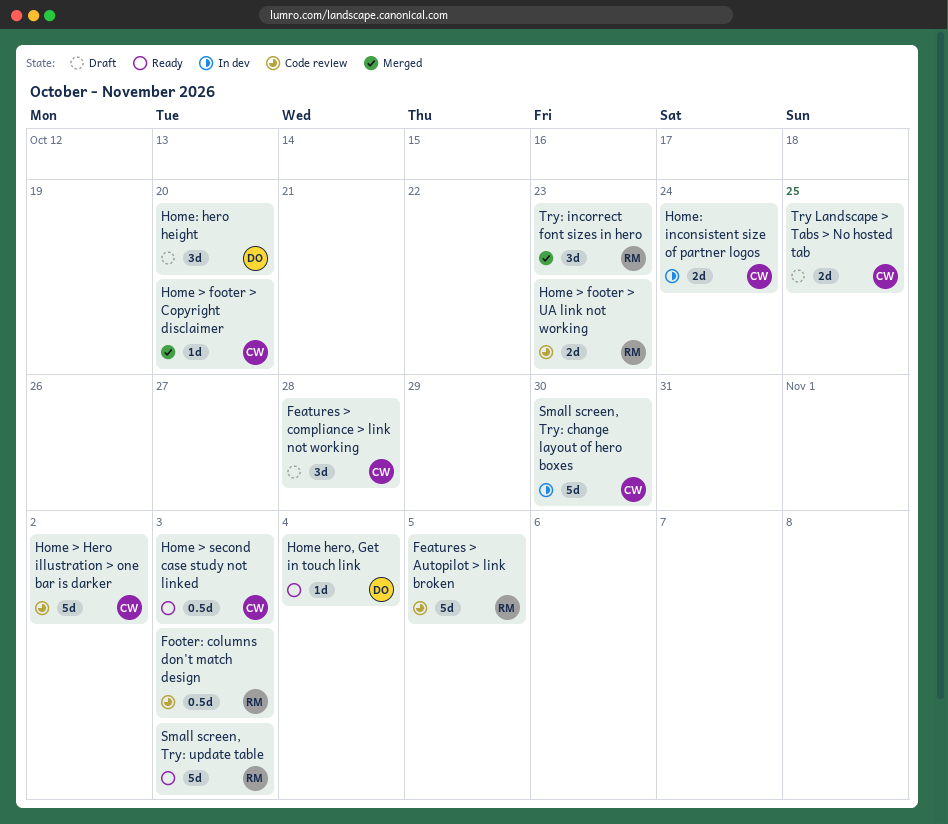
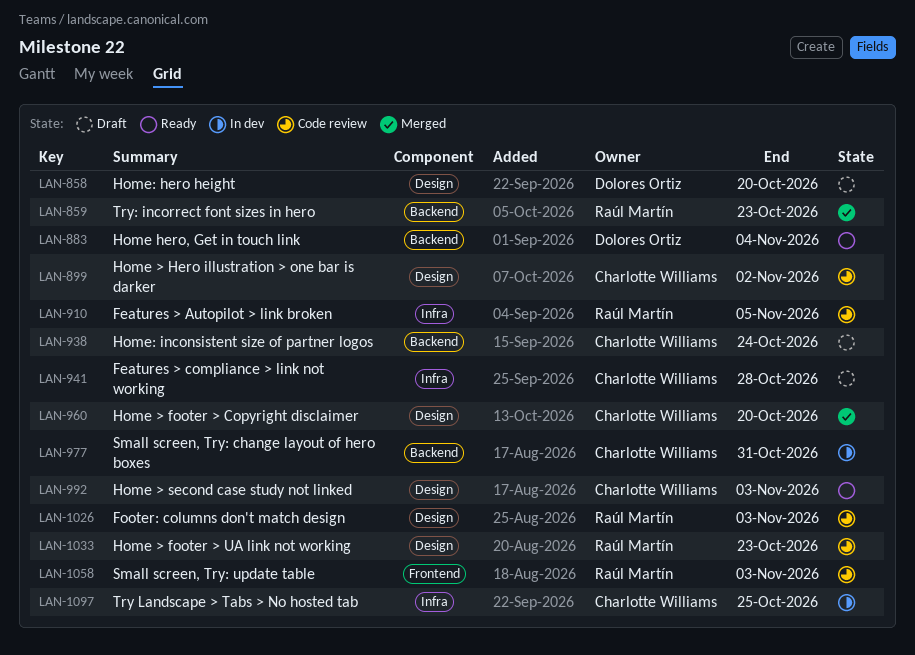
Home: inconsistent size of partner logos, status: In dev -> Draft
Small screen, Try: change layout of hero boxes, due: Oct 30 -> Oct 31
Small screen, Try: update table, status: Ready -> Code review
Try Landscape > Tabs > No hosted tab, status: Draft -> In dev

